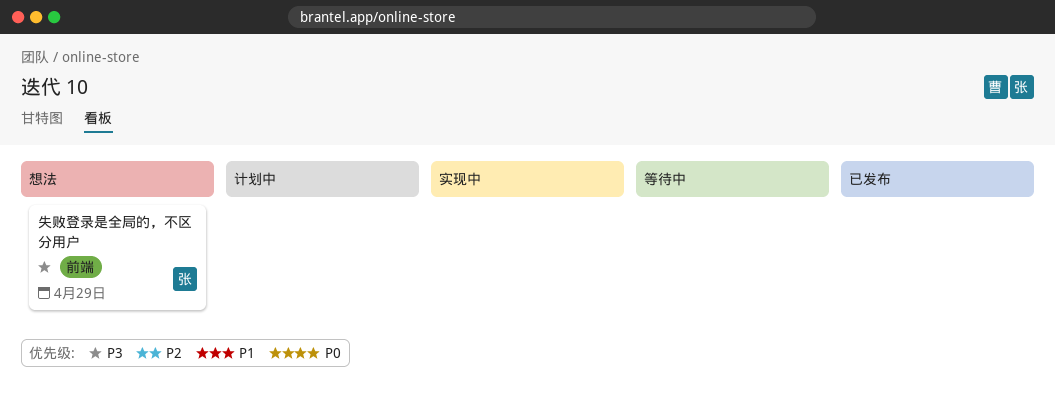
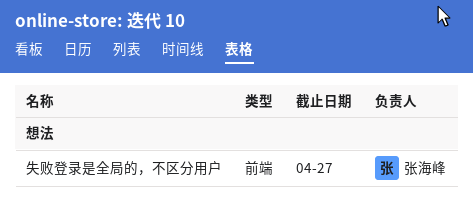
失败登录是全局的，不区分用户, due: Apr 29 -> Apr 27

